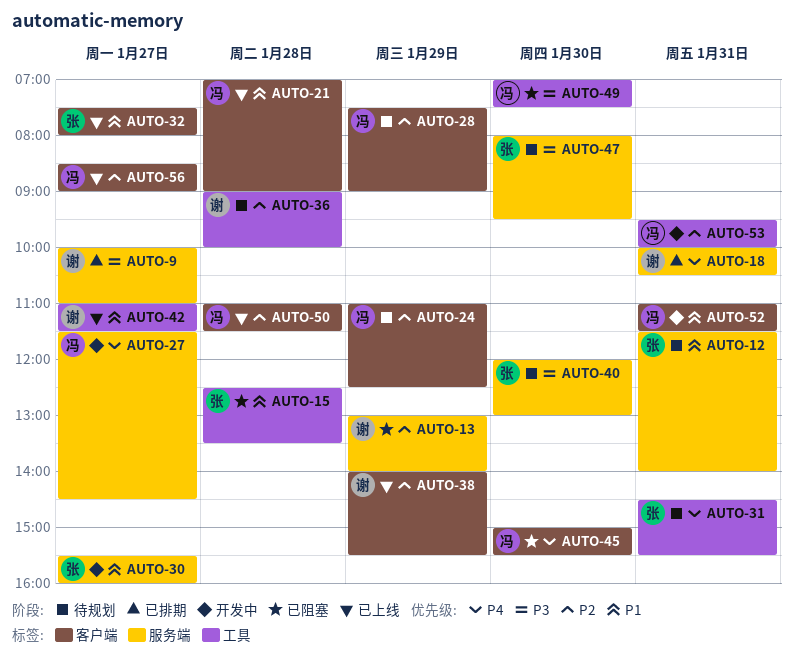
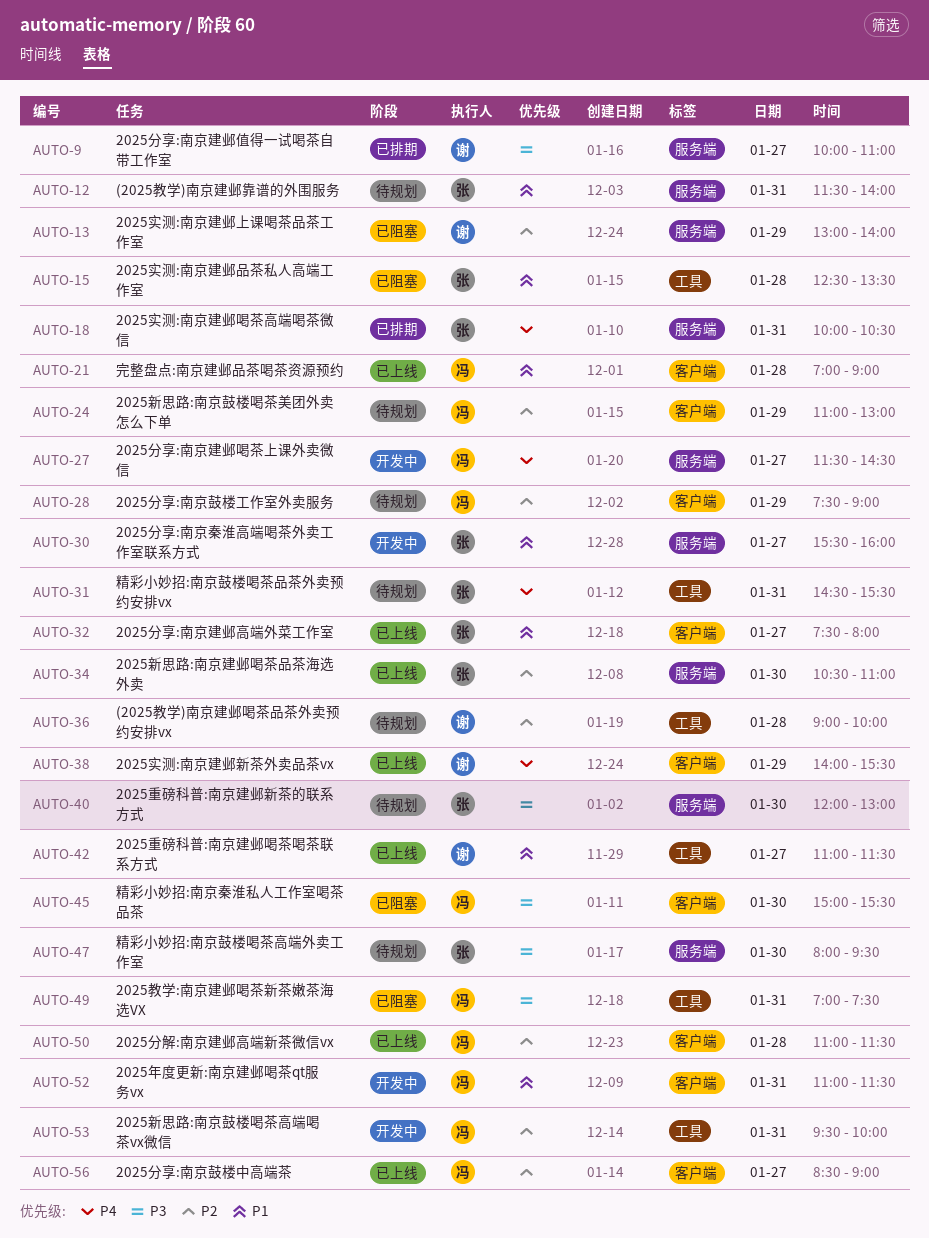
AUTO-18, owner: 谢 -> 张
AUTO-24, ends: 12:30 -> 13:00
AUTO-34: none -> present
AUTO-38, priority: P2 -> P4
AUTO-45, priority: P4 -> P3
AUTO-49, day: Jan 30 -> Jan 31

